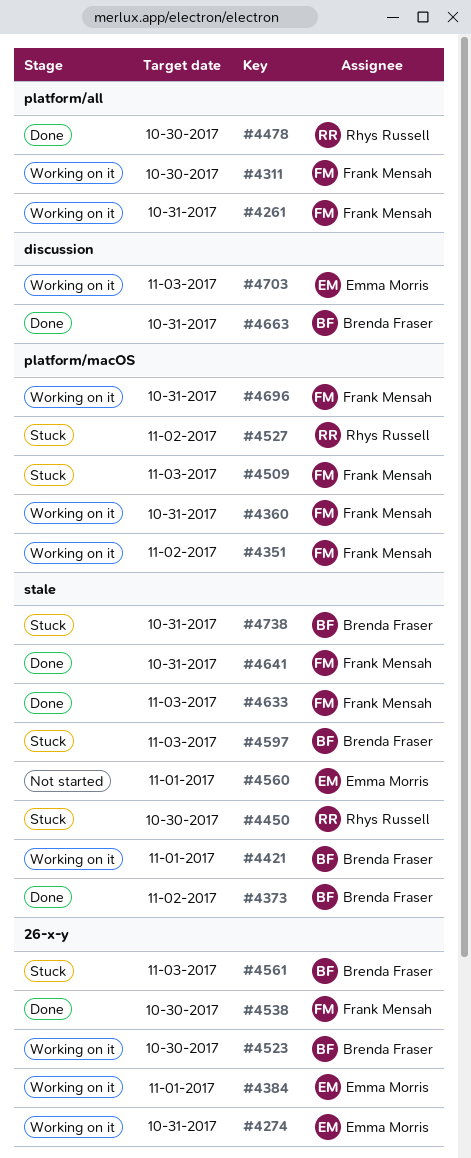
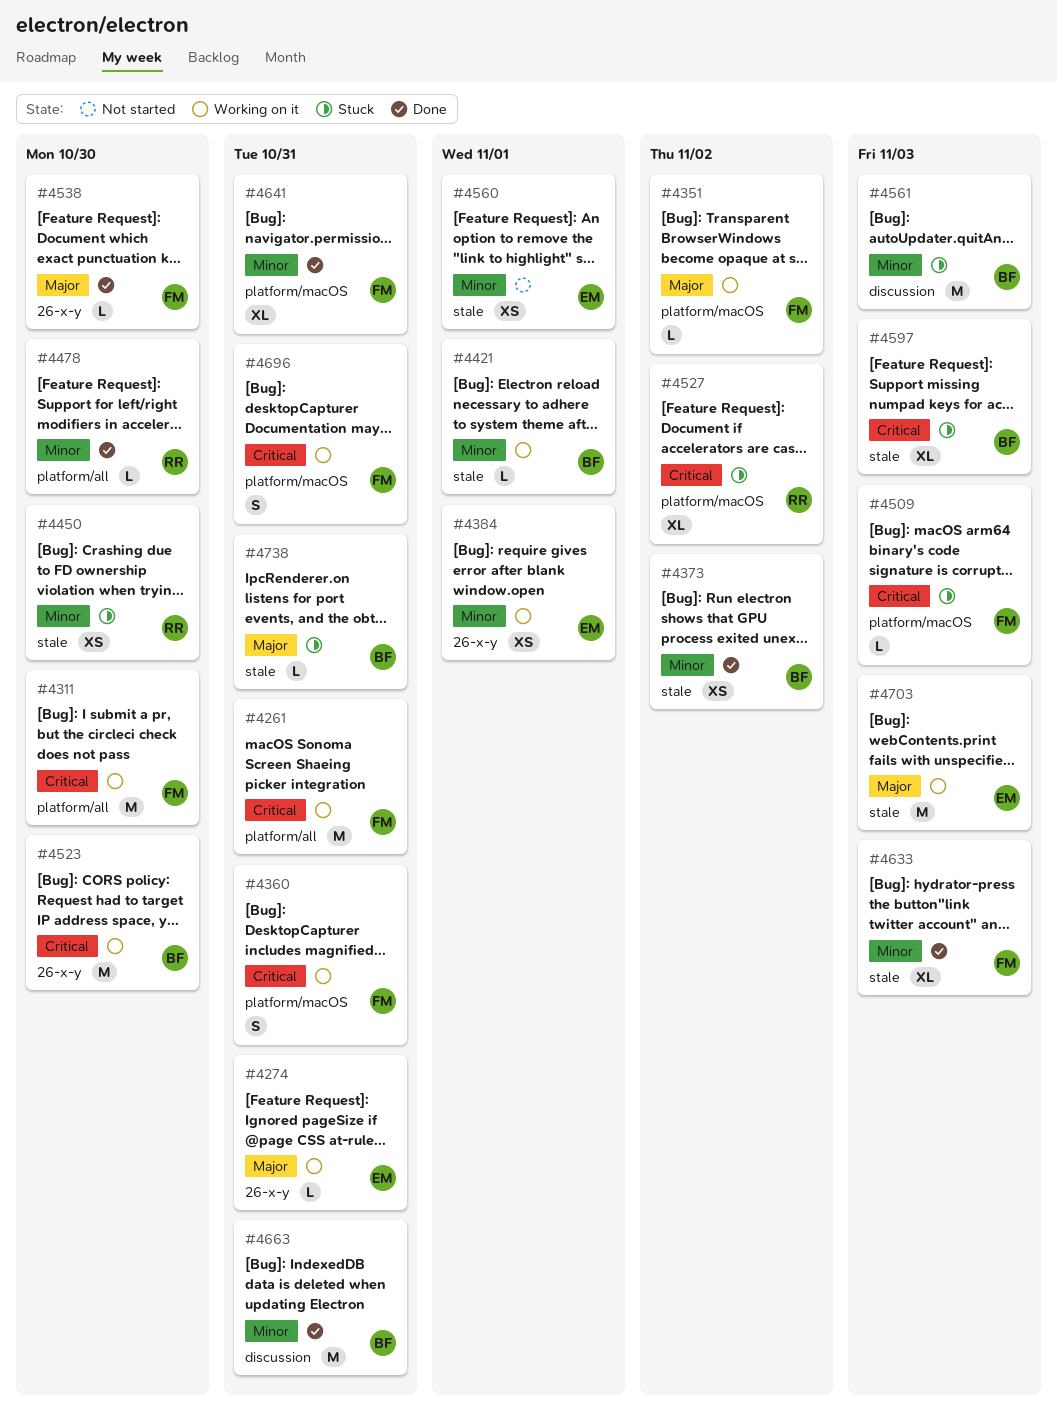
#4561, label: 26-x-y -> discussion
#4641, label: stale -> platform/macOS
#4703, label: discussion -> stale

